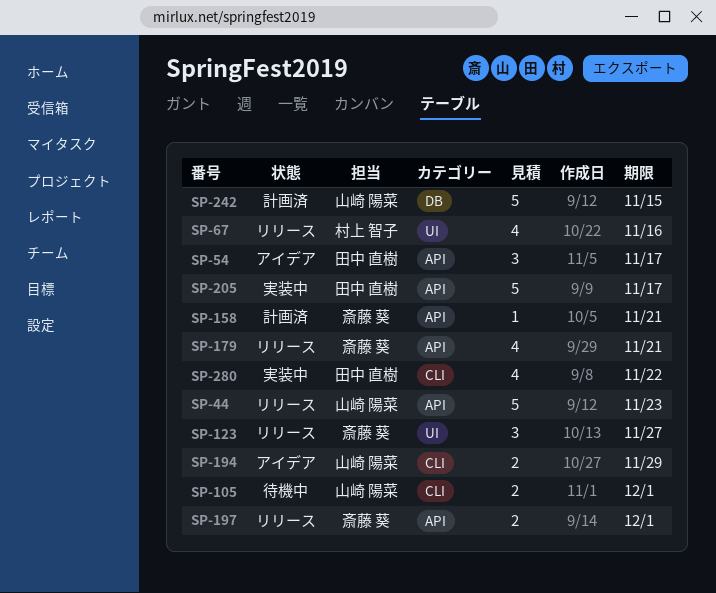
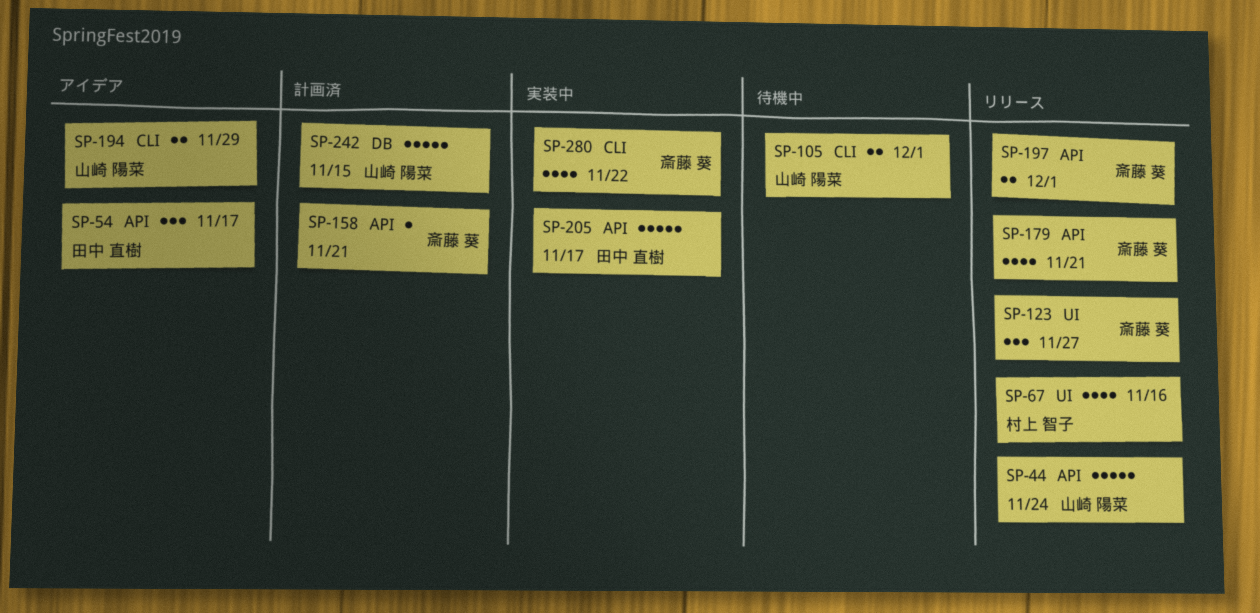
SP-44, due: Nov 23 -> Nov 24
SP-280, owner: 田中 直樹 -> 斎藤 葵

